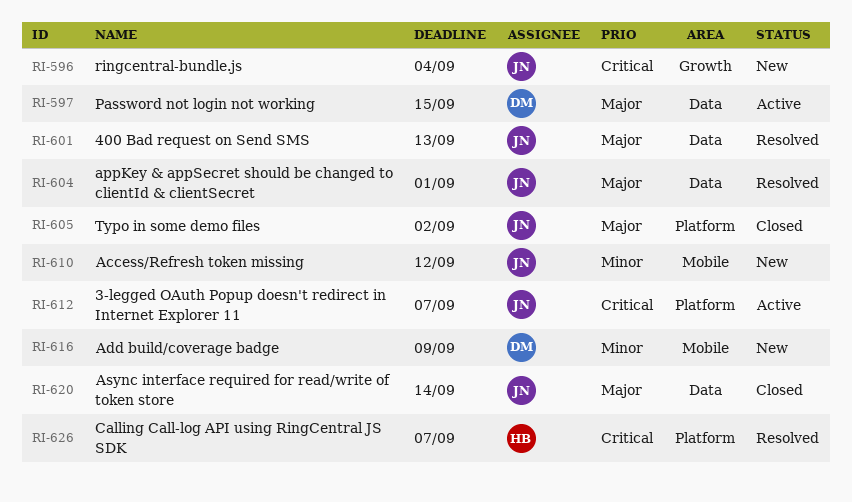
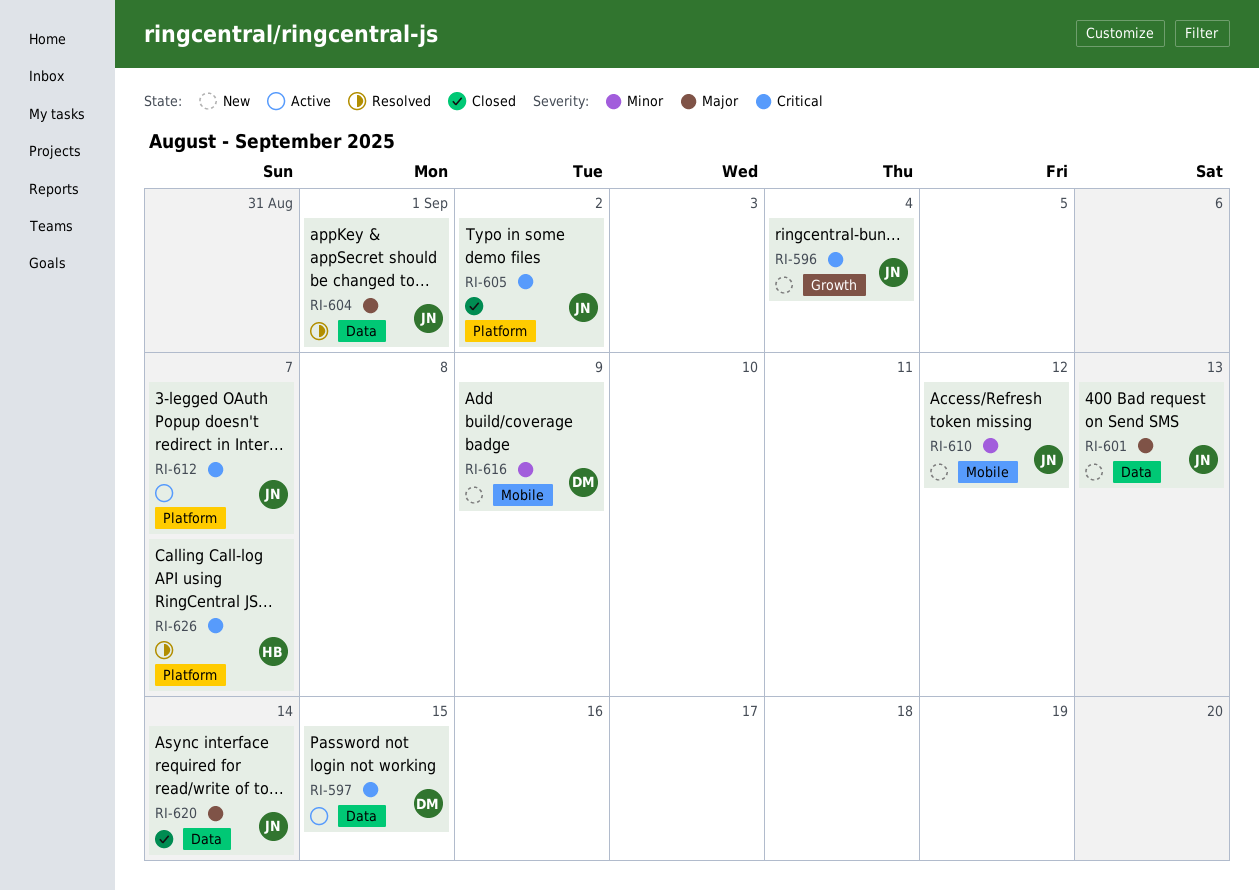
RI-597, priority: Major -> Critical
RI-601, status: Resolved -> New
RI-605, priority: Major -> Critical

